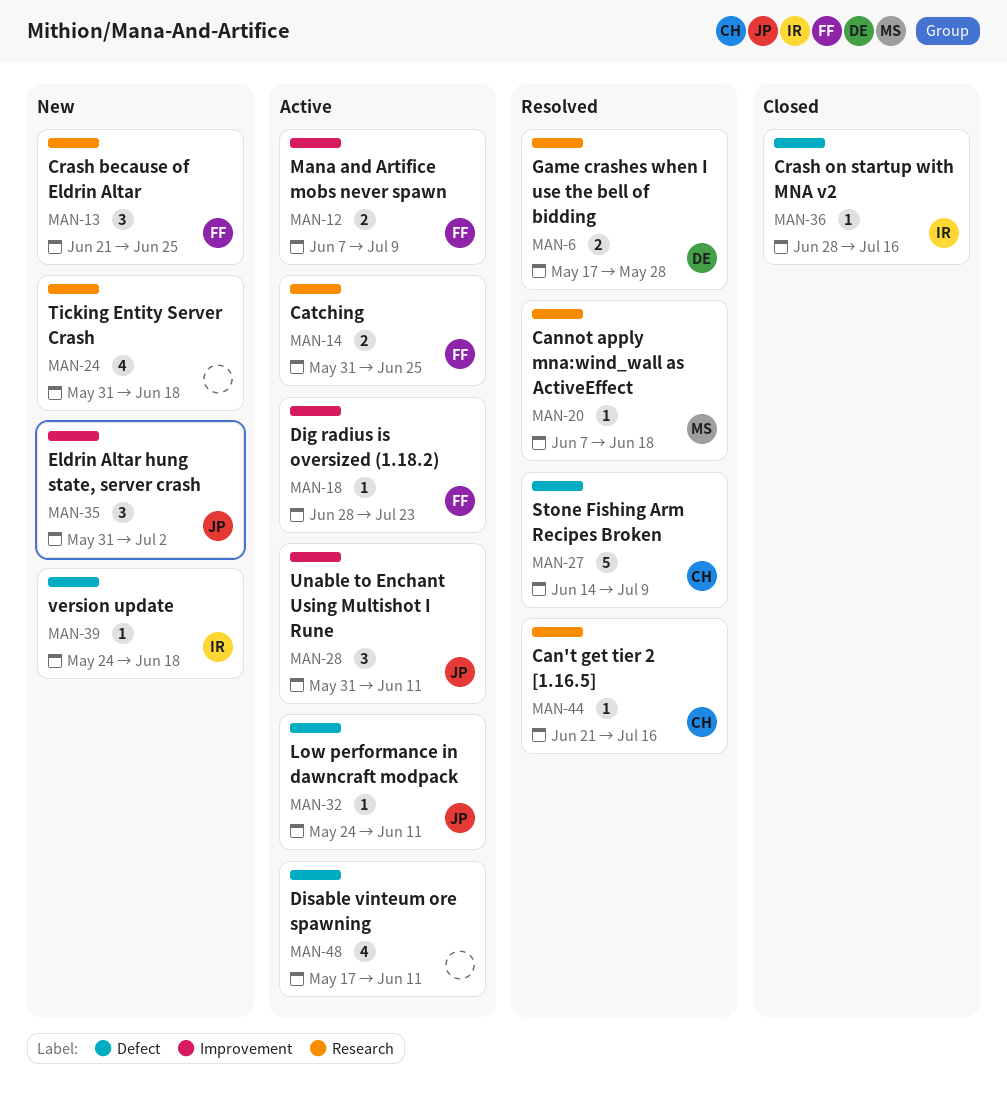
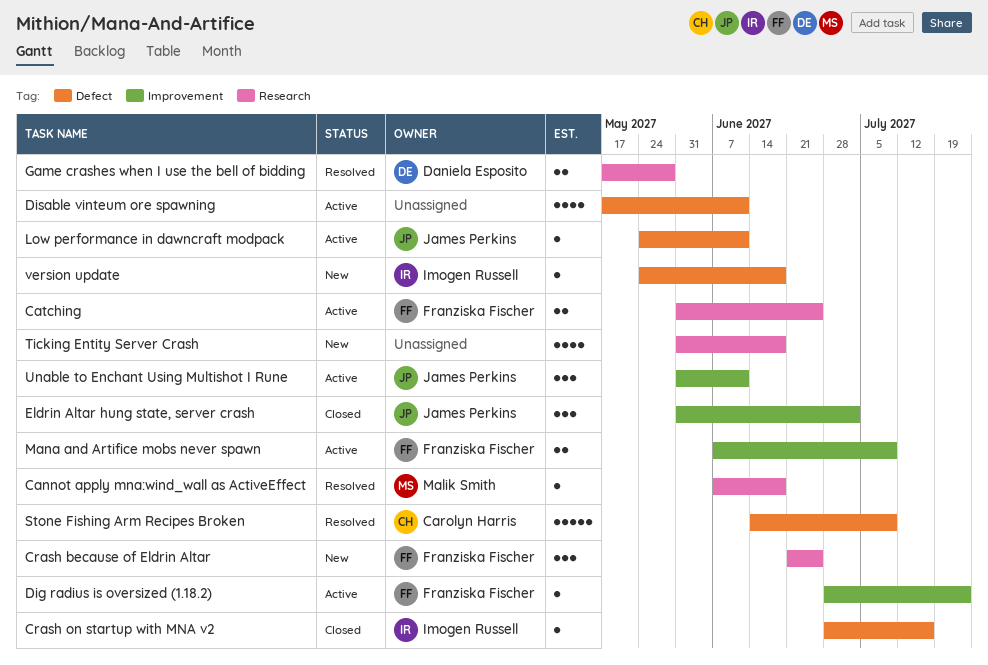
Can't get tier 2 [1.16.5]: present -> none
Eldrin Altar hung state, server crash, status: New -> Closed

